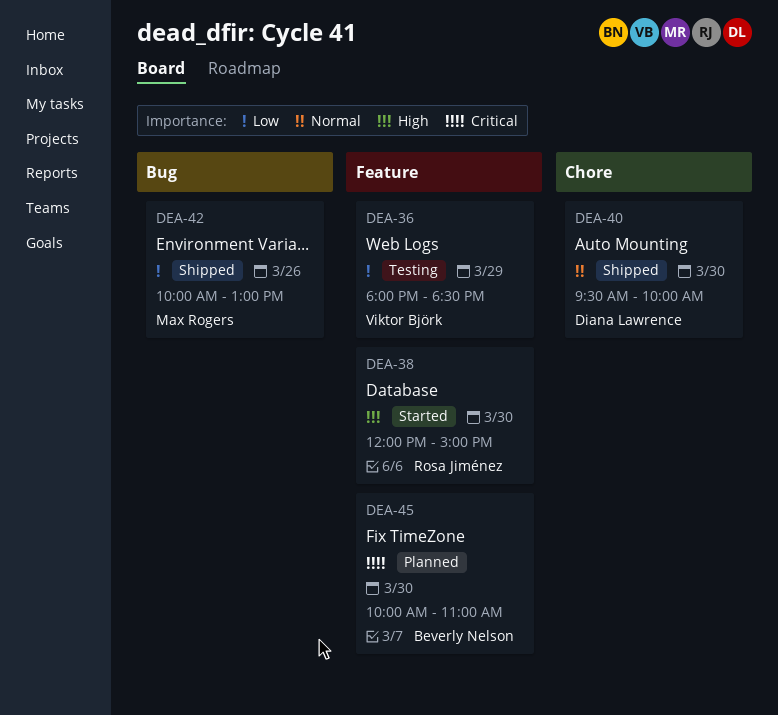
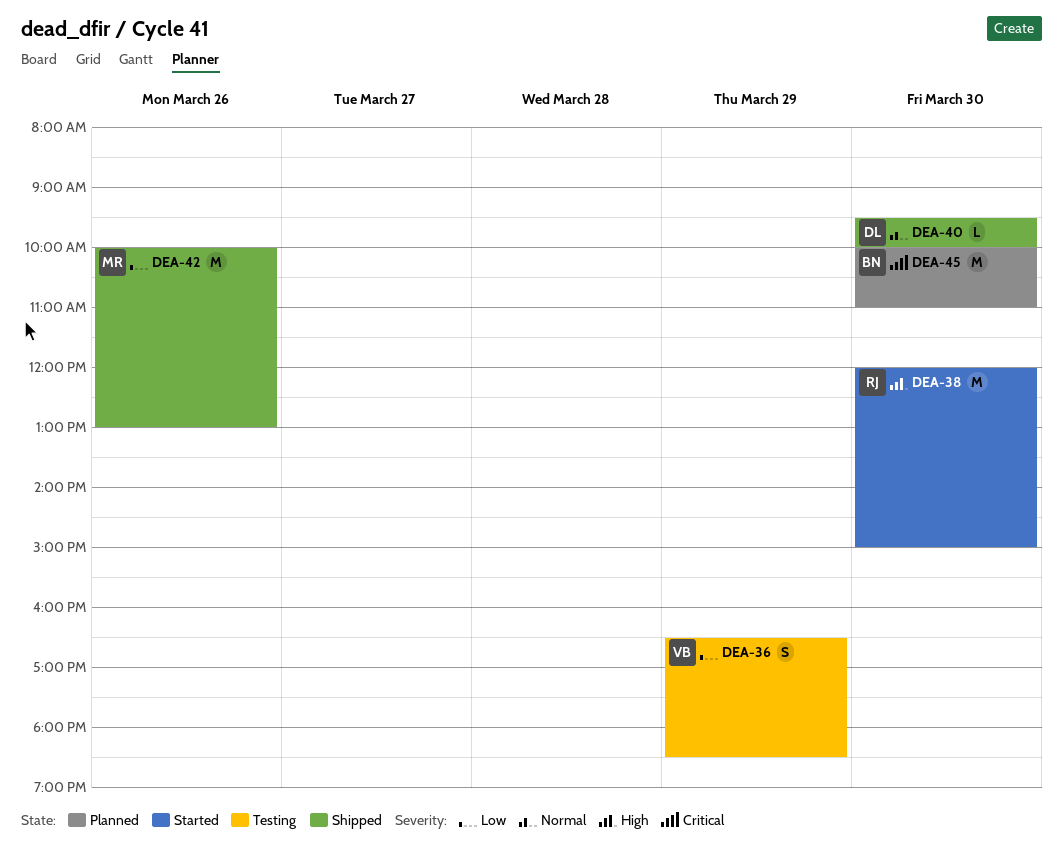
DEA-36, begins: 18:00 -> 16:30

